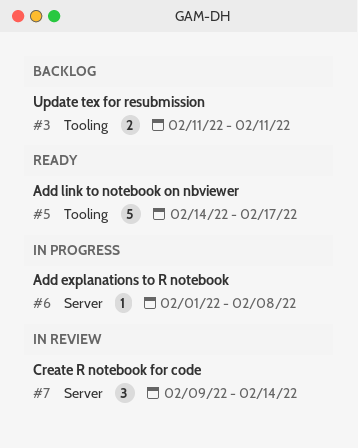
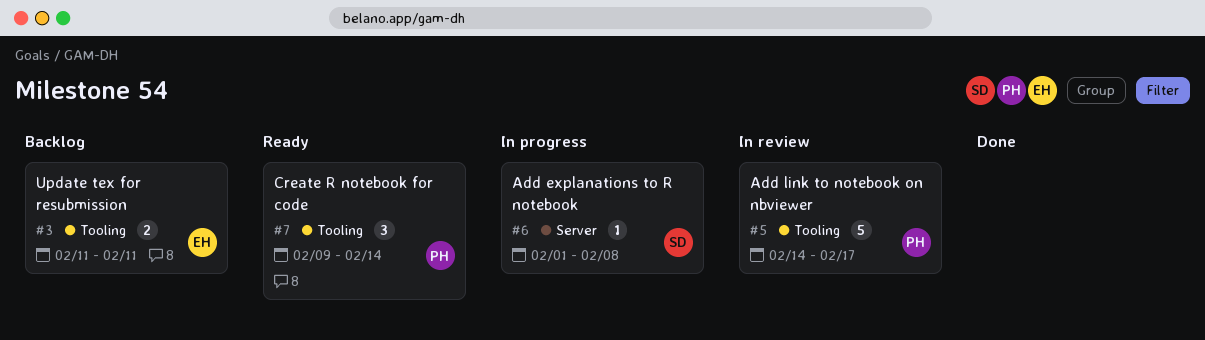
#5, status: Ready -> In review
#7, status: In review -> Ready
#7, label: Server -> Tooling

